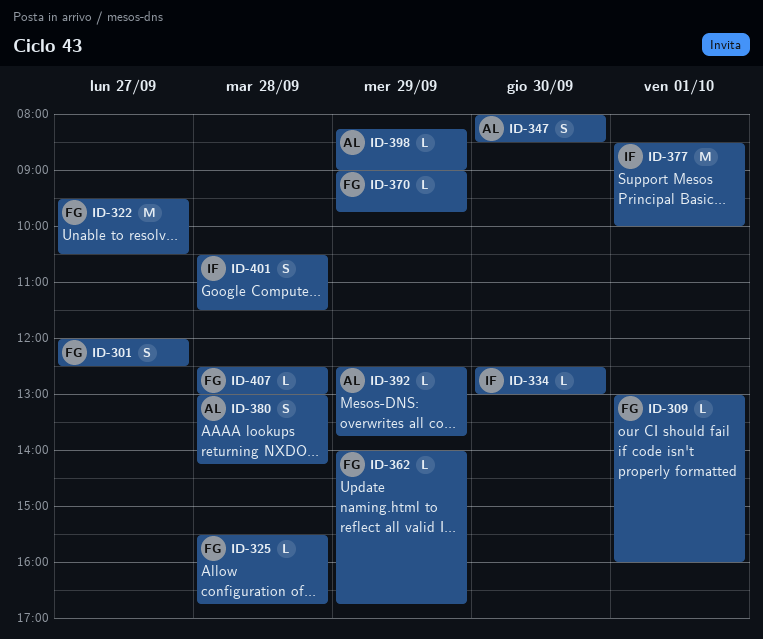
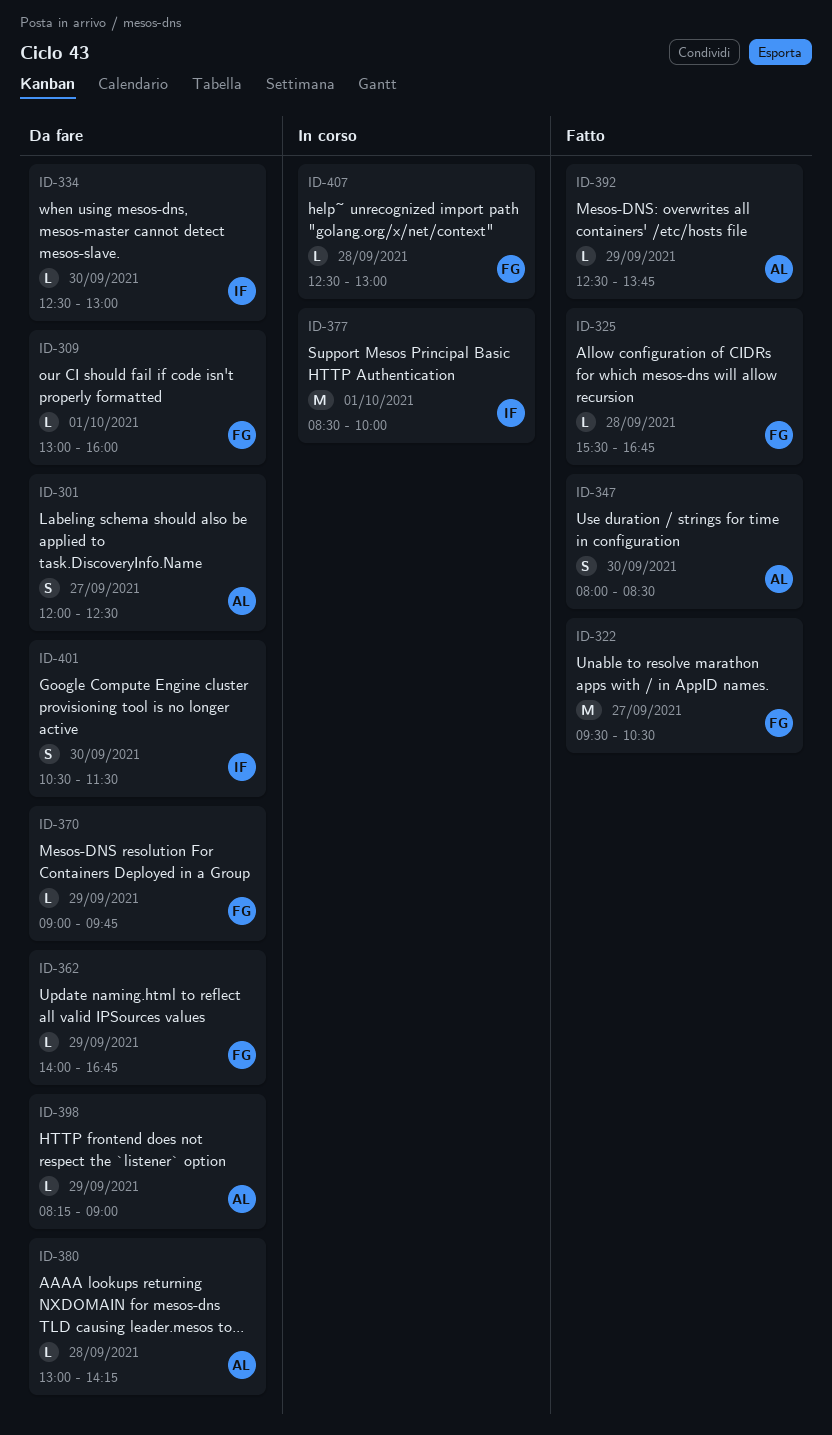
ID-301, owner: FG -> AL
ID-380, estimate: S -> L
ID-401, day: Sep 28 -> Sep 30

